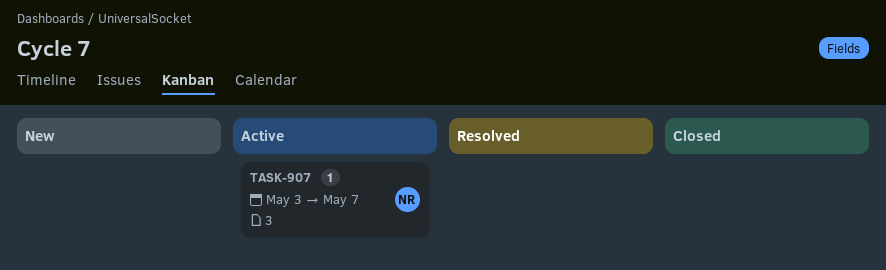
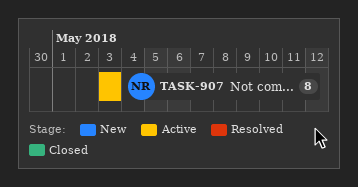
TASK-907, estimate: 1 -> 8
TASK-907, due: May 7 -> May 3

